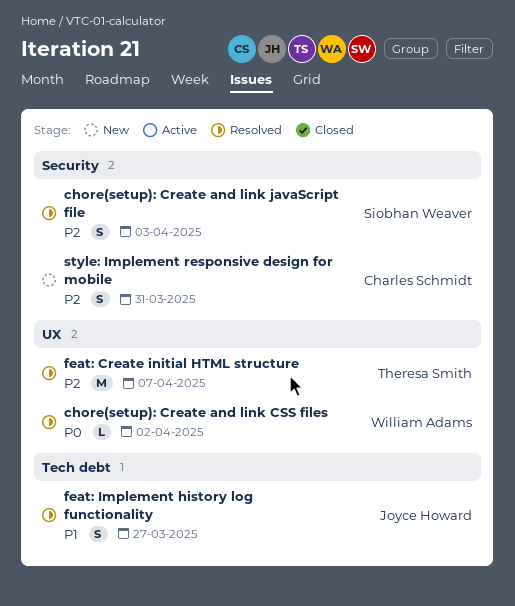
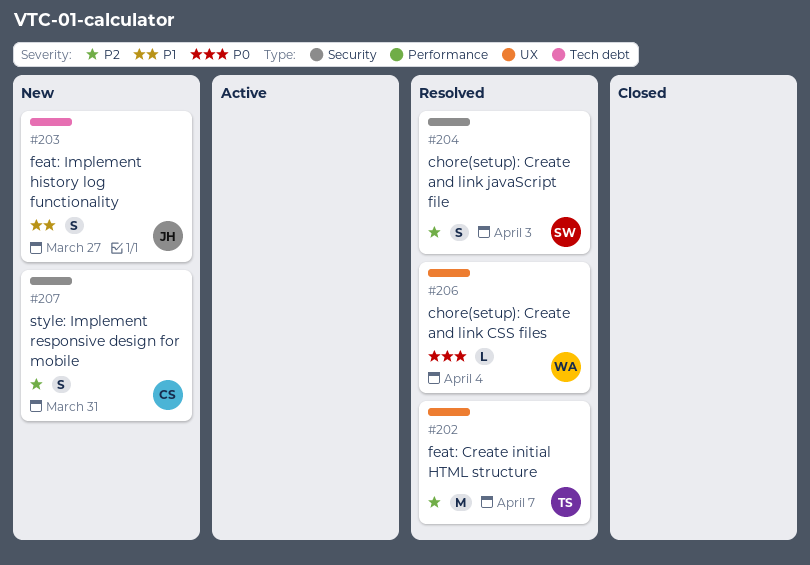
chore(setup): Create and link CSS files, due: Apr 2 -> Apr 4
feat: Implement history log functionality, status: Resolved -> New

